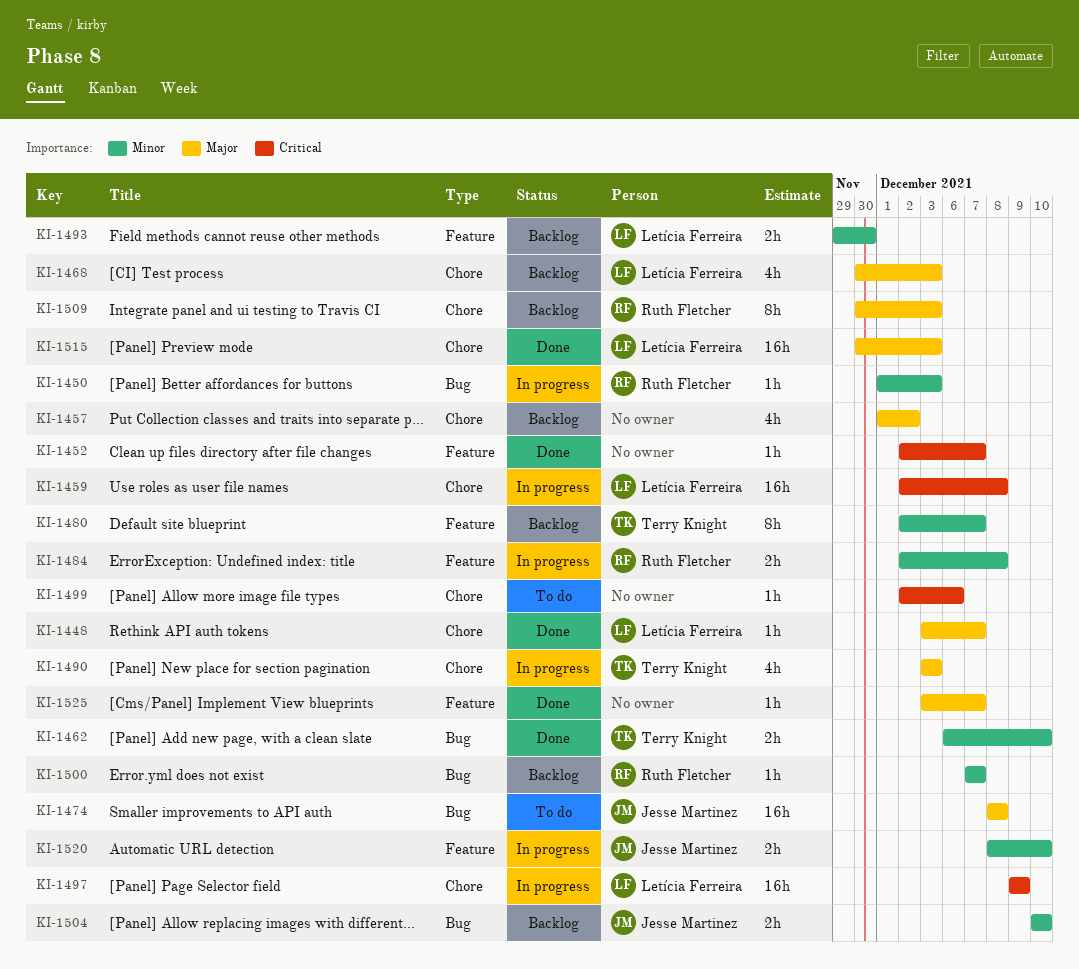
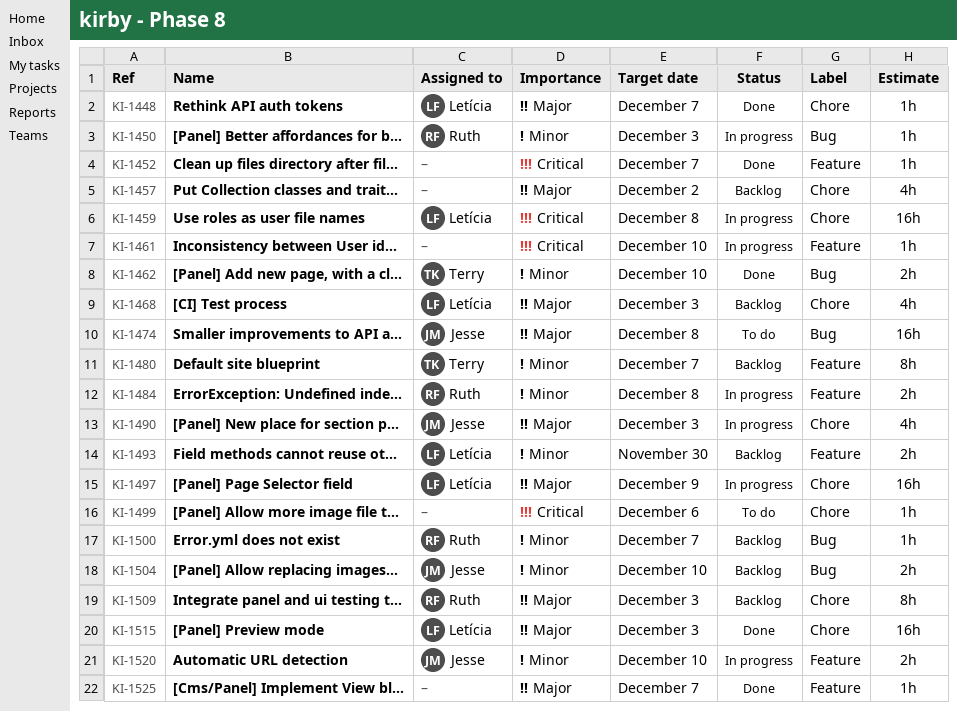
KI-1461: none -> present
KI-1490, owner: Terry Knight -> Jesse Martinez
KI-1497, priority: Critical -> Major

